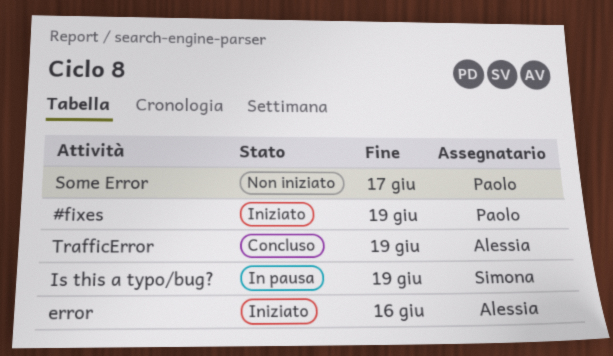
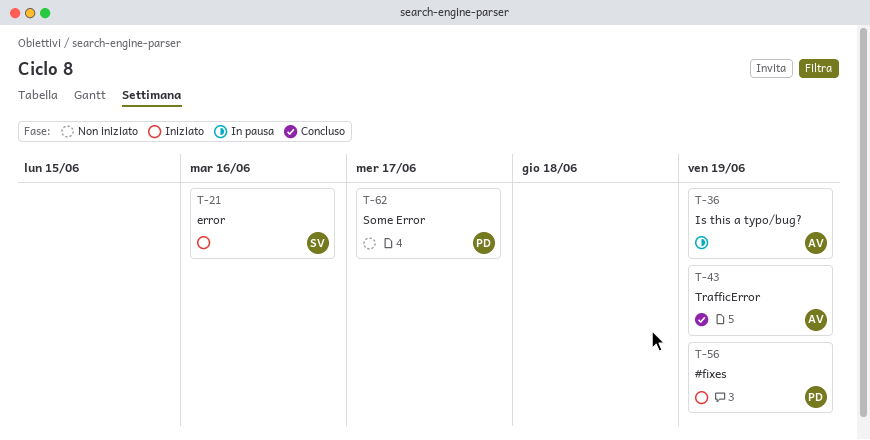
error, owner: Alessia -> Simona
Is this a typo/bug?, owner: Simona -> Alessia

